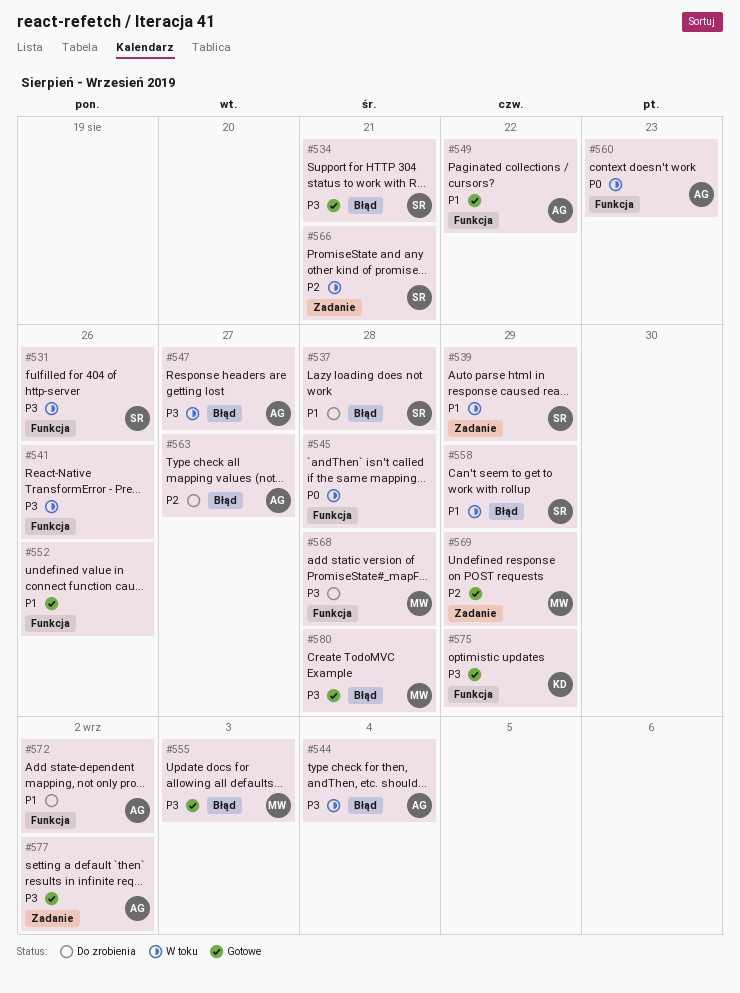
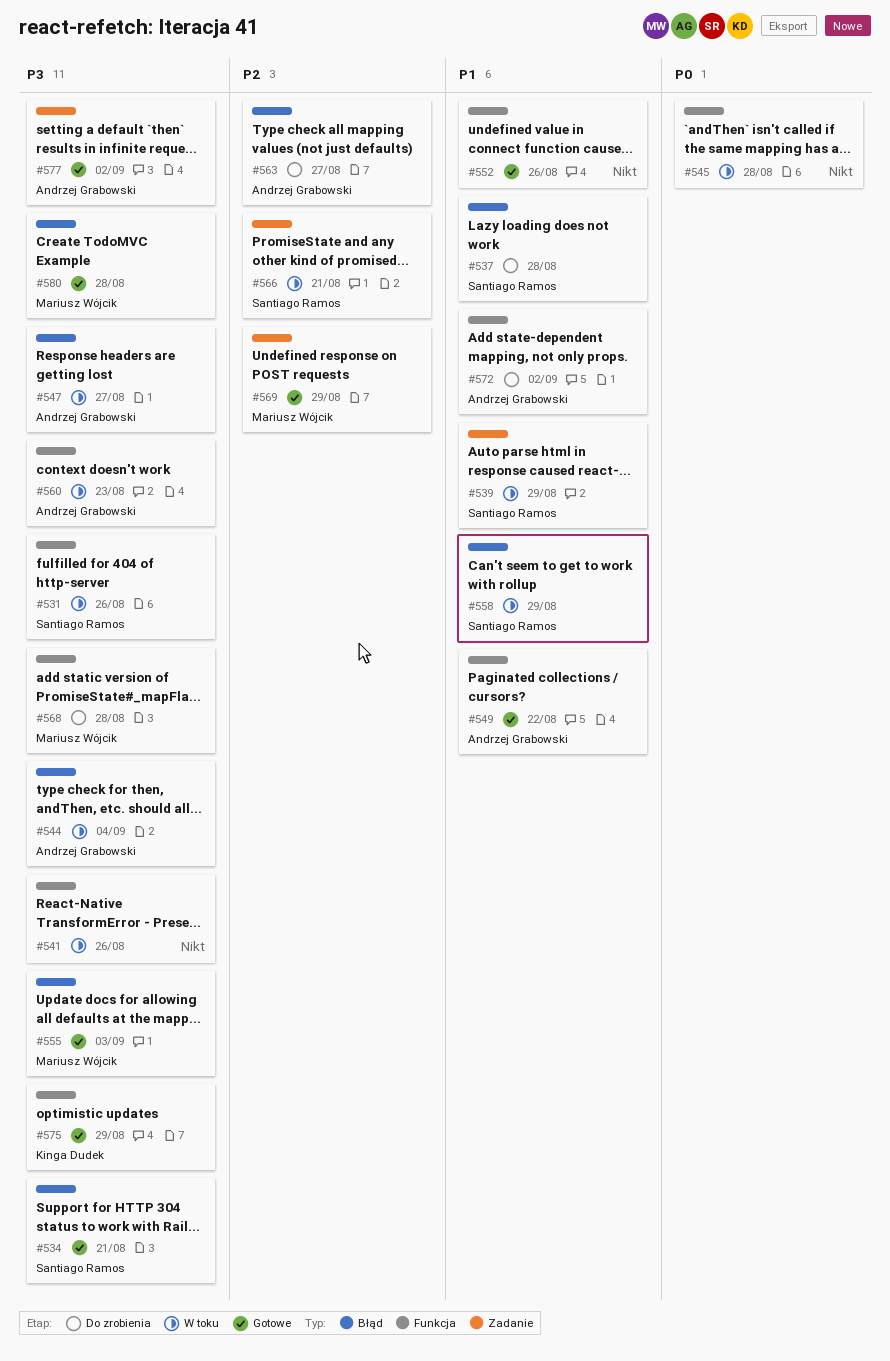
#560, priority: P0 -> P3

